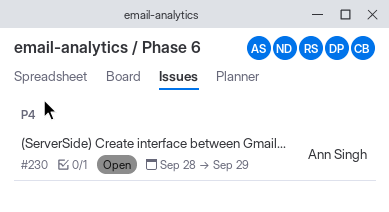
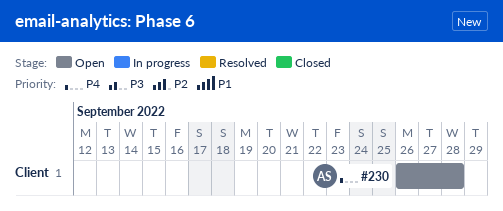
#230, start: Sep 28 -> Sep 26
#230, due: Sep 29 -> Sep 28

